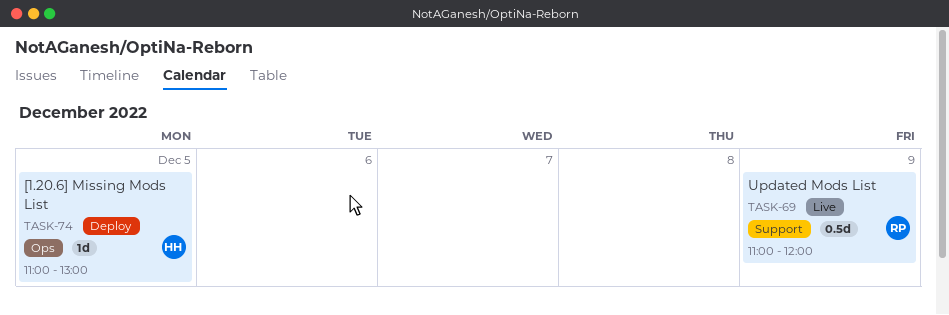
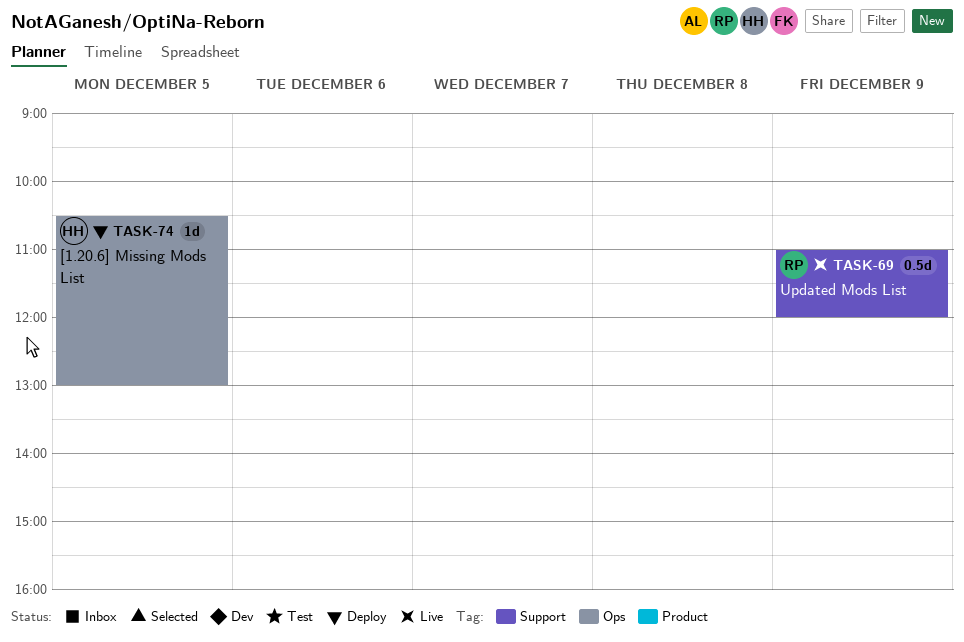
TASK-74, begins: 11:00 -> 10:30

